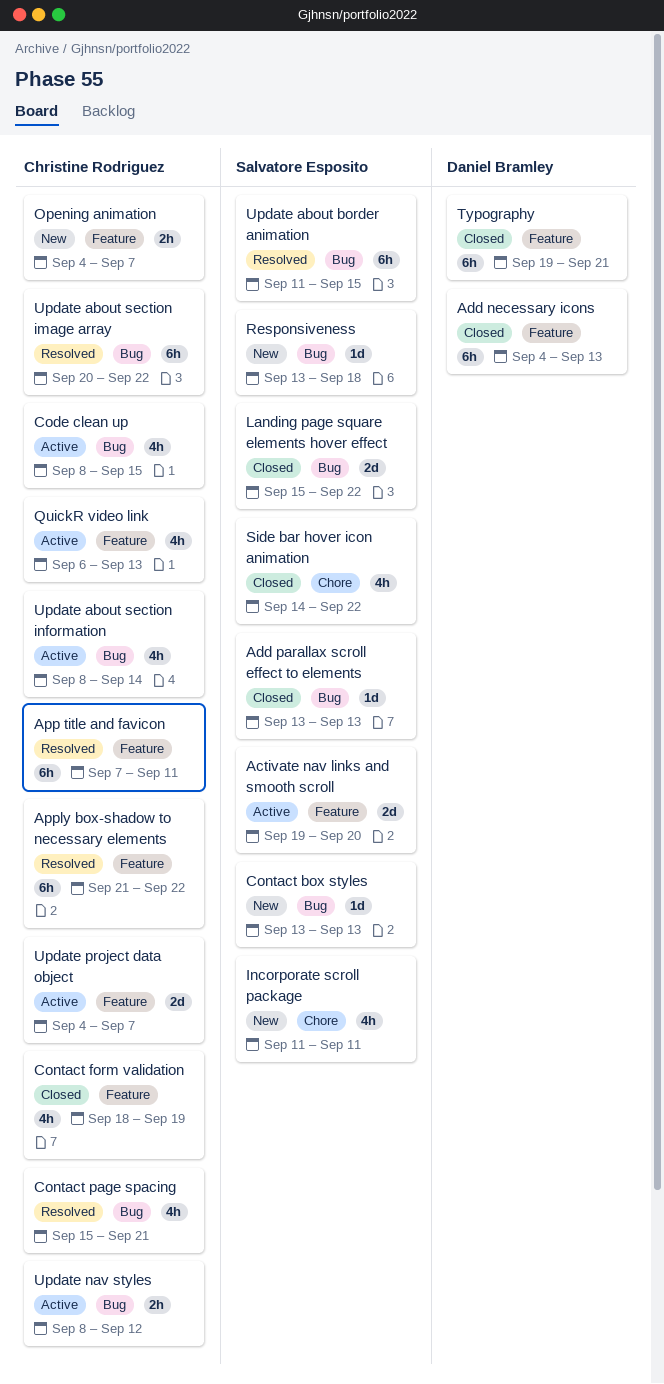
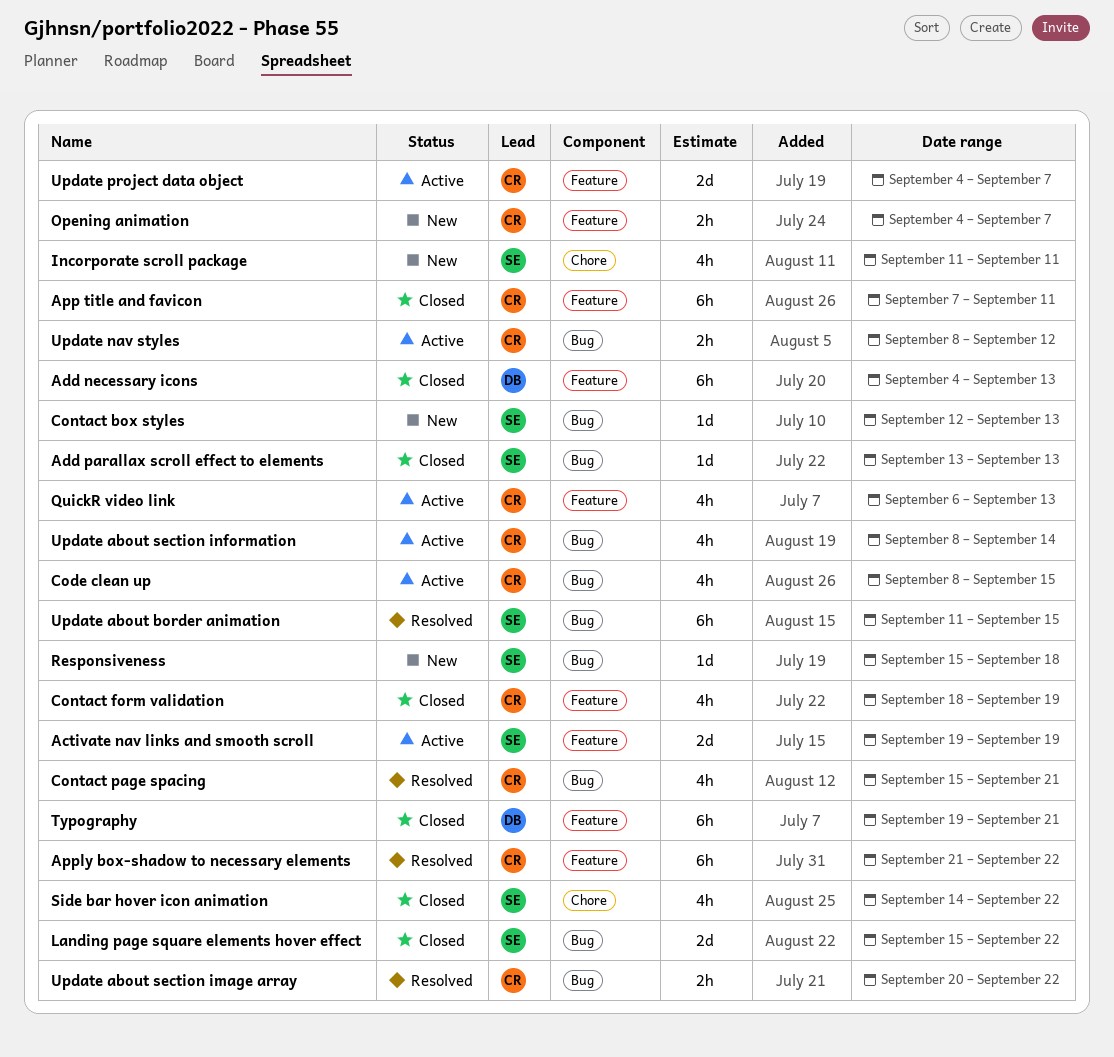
Activate nav links and smooth scroll, due: Sep 20 -> Sep 19
App title and favicon, status: Resolved -> Closed
Contact box styles, start: Sep 13 -> Sep 12
Responsiveness, start: Sep 13 -> Sep 15
Update about section image array, estimate: 6h -> 2h

